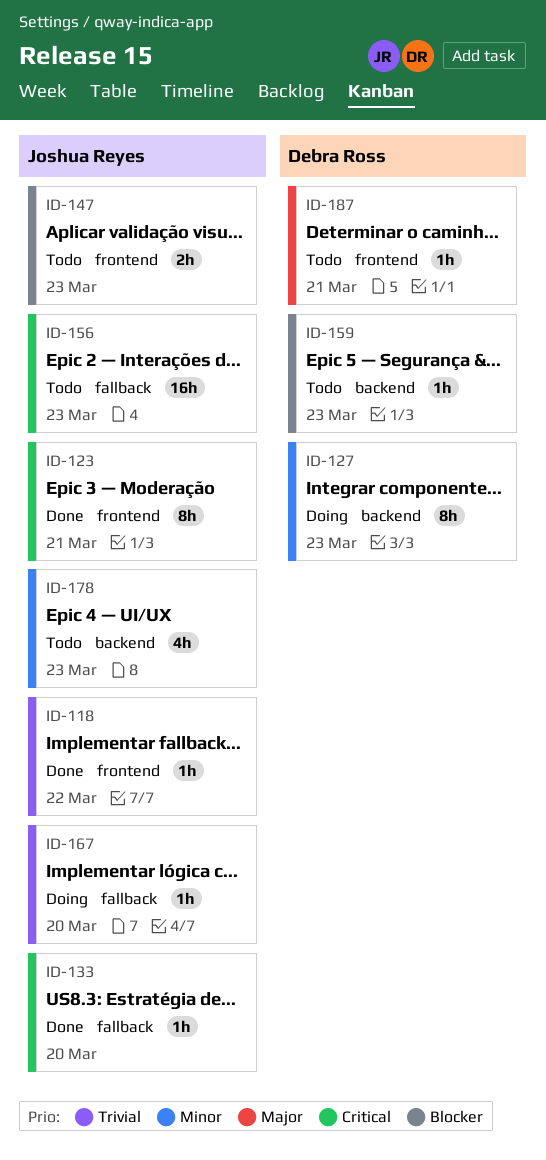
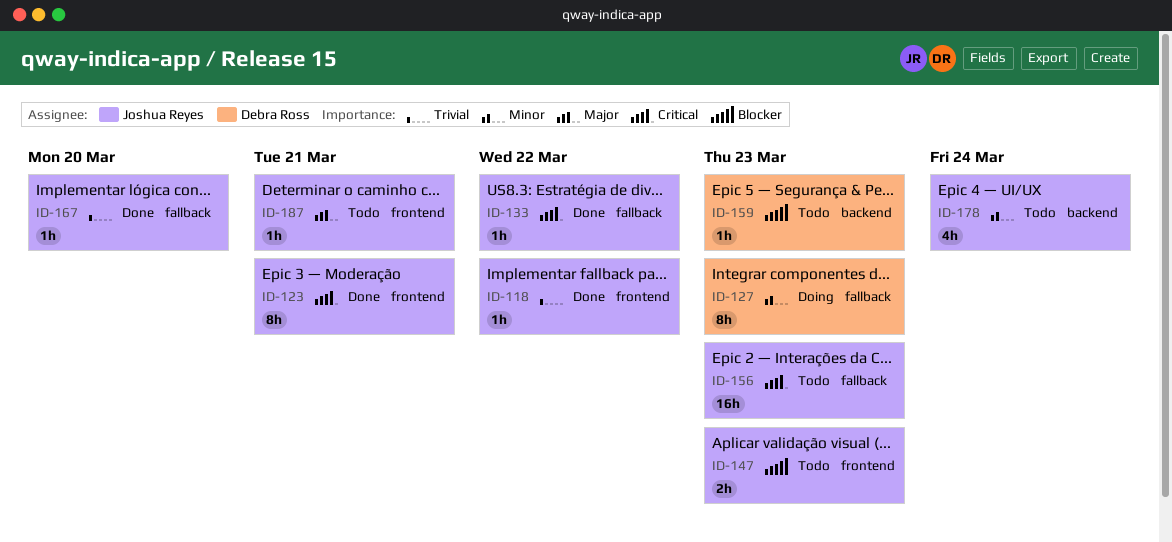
ID-127, label: backend -> fallback
ID-133, due: Mar 20 -> Mar 22
ID-167, status: Doing -> Done
ID-178, due: Mar 23 -> Mar 24
ID-187, owner: Debra Ross -> Joshua Reyes

